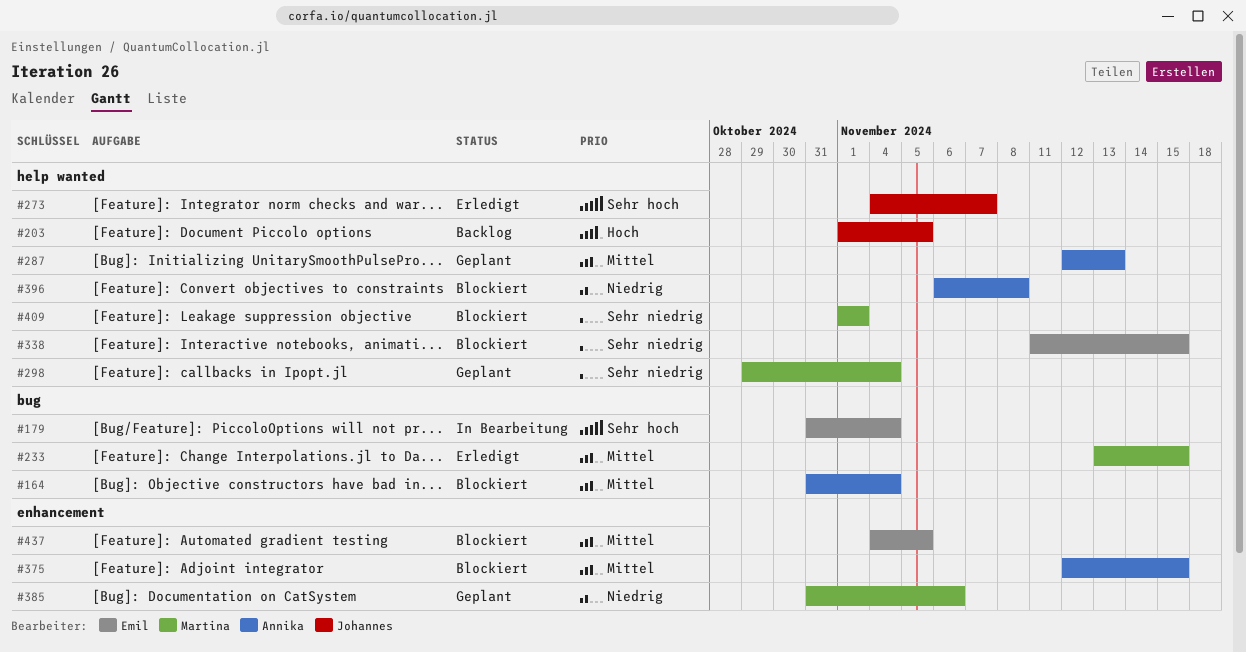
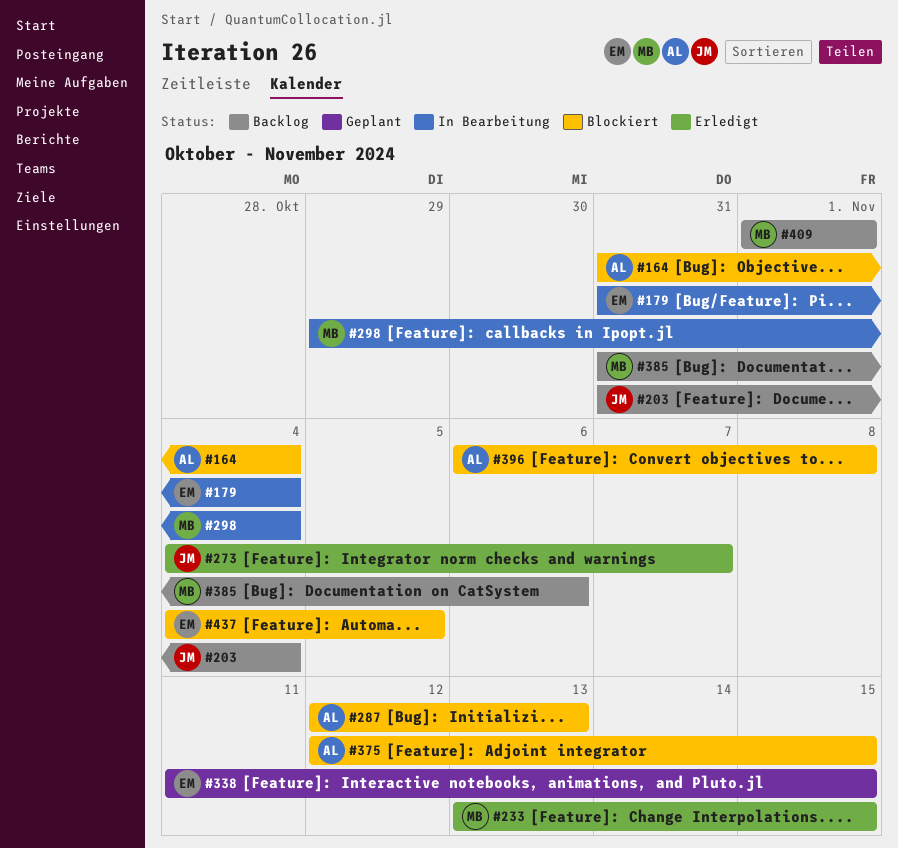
#203, start: Nov 1 -> Oct 31
#203, due: Nov 5 -> Nov 4
#287, status: Geplant -> Blockiert
#298, status: Geplant -> In Bearbeitung
#338, status: Blockiert -> Geplant
#385, status: Geplant -> Backlog
#409, status: Blockiert -> Backlog

